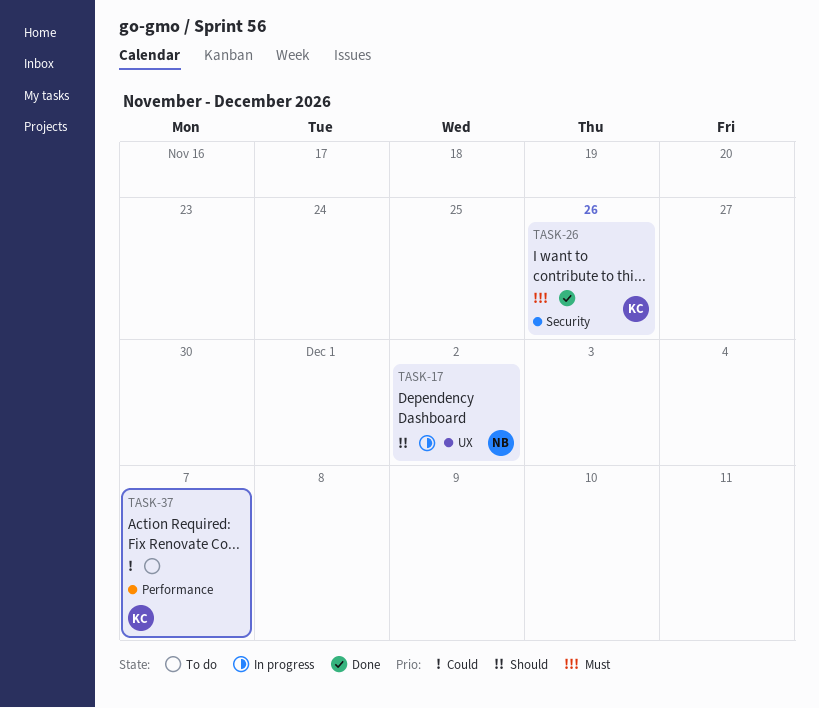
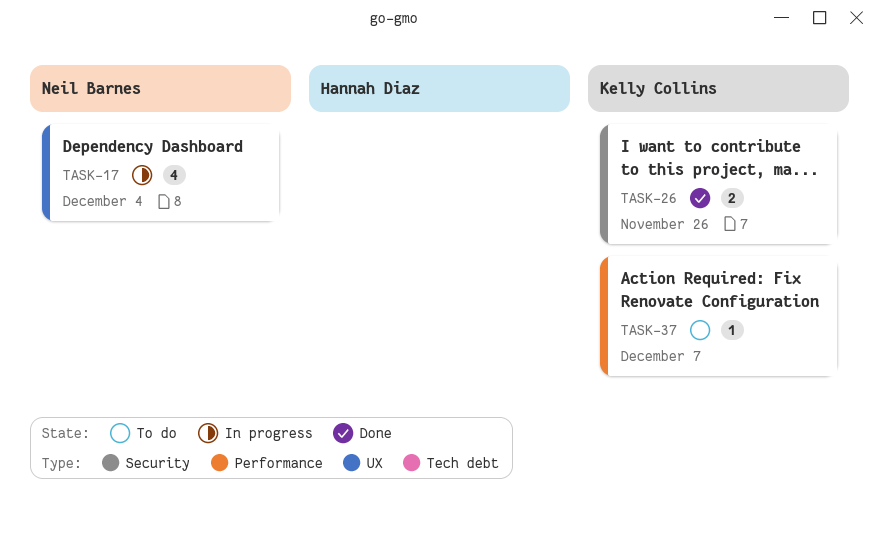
TASK-17, due: Dec 2 -> Dec 4

